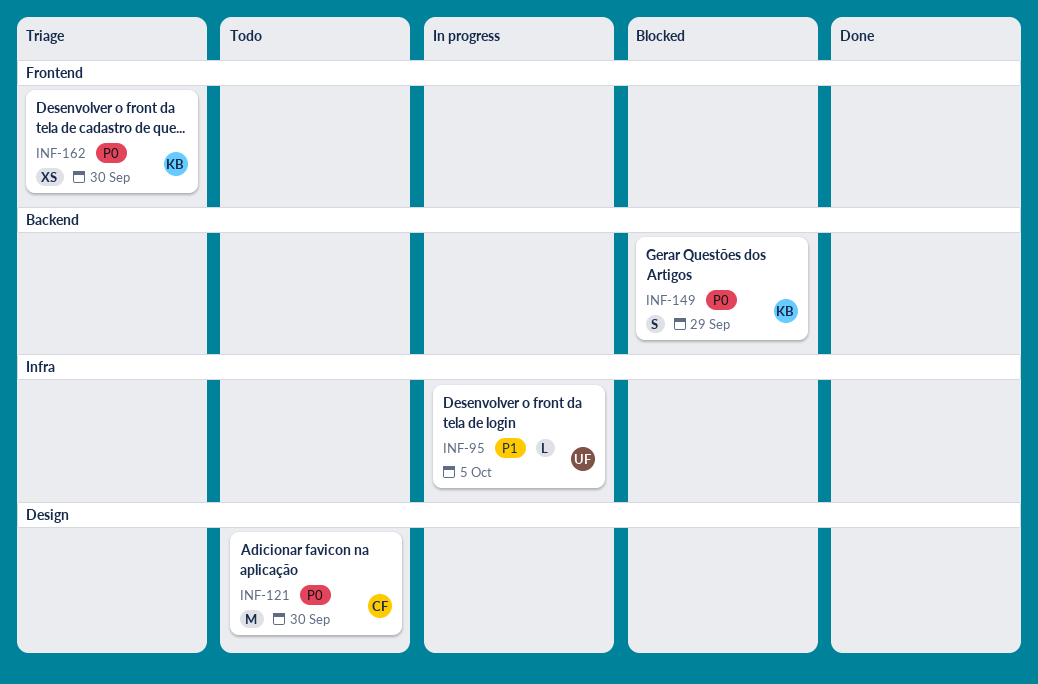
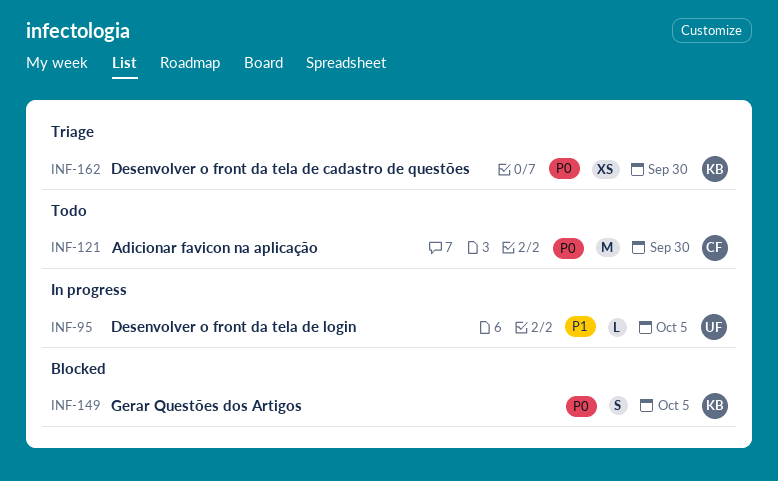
INF-149, due: Sep 29 -> Oct 5

